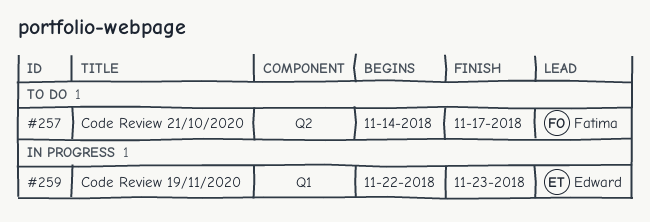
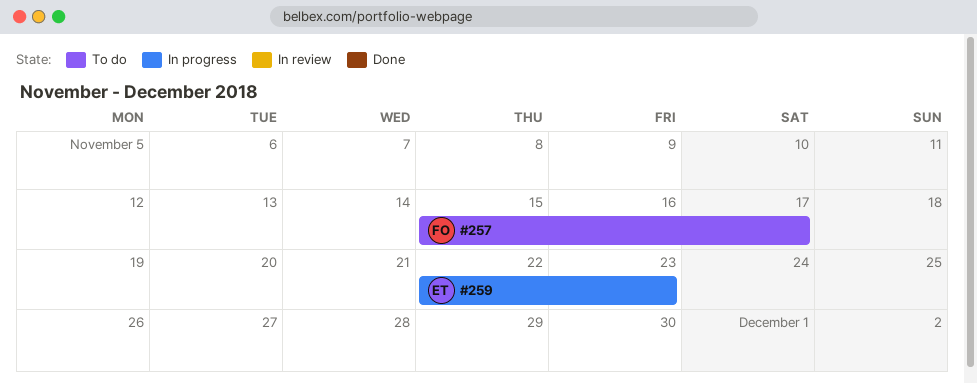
#257, start: Nov 14 -> Nov 15

